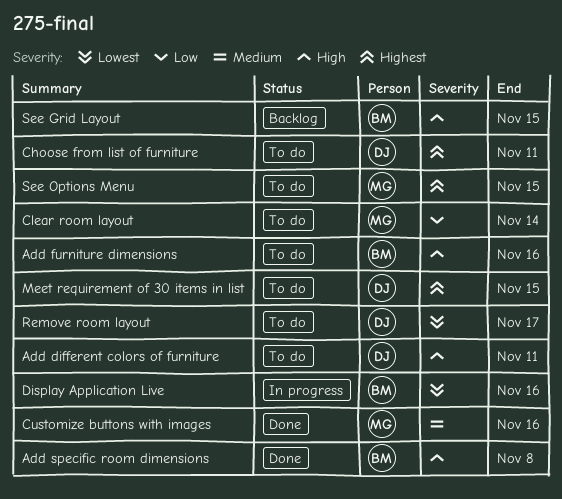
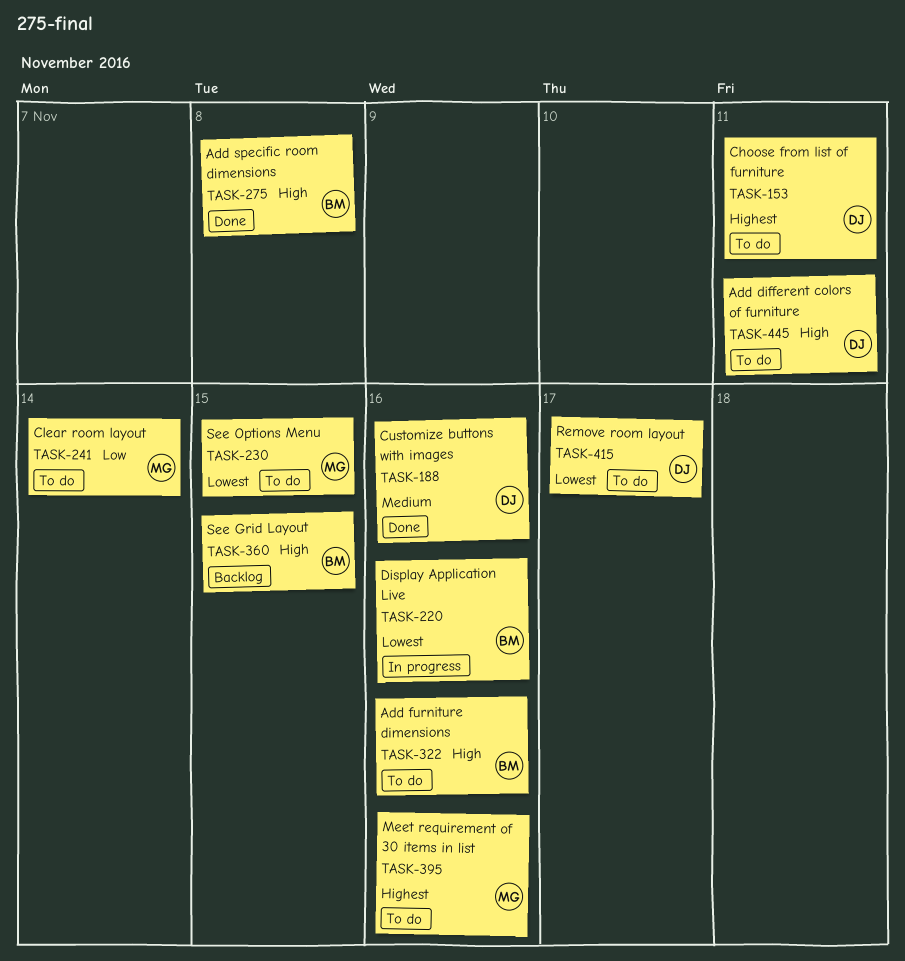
Customize buttons with images, owner: MG -> DJ
Meet requirement of 30 items in list, owner: DJ -> MG
Meet requirement of 30 items in list, due: Nov 15 -> Nov 16
See Options Menu, priority: Highest -> Lowest

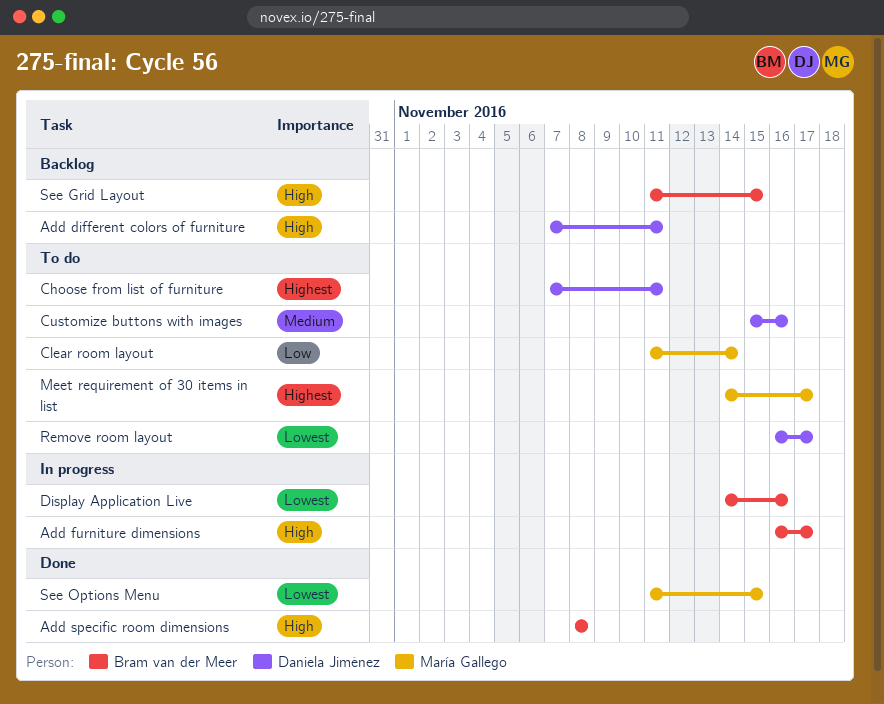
Add different colors of furniture, status: To do -> Backlog
Add furniture dimensions, status: To do -> In progress
Add furniture dimensions, due: Nov 16 -> Nov 17
Customize buttons with images, status: Done -> To do
Meet requirement of 30 items in list, due: Nov 16 -> Nov 17
See Options Menu, status: To do -> Done

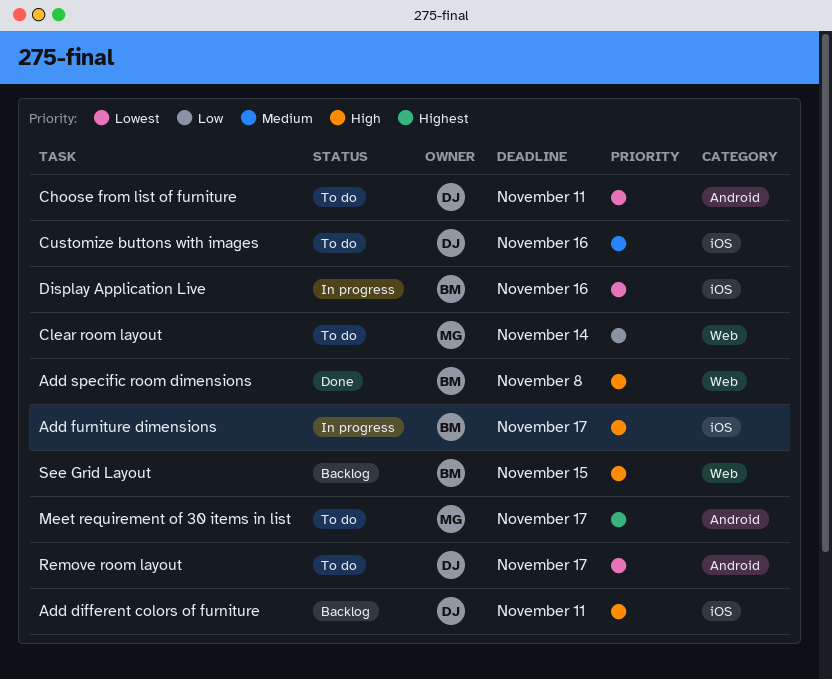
Choose from list of furniture, priority: Highest -> Lowest
See Options Menu: present -> none

